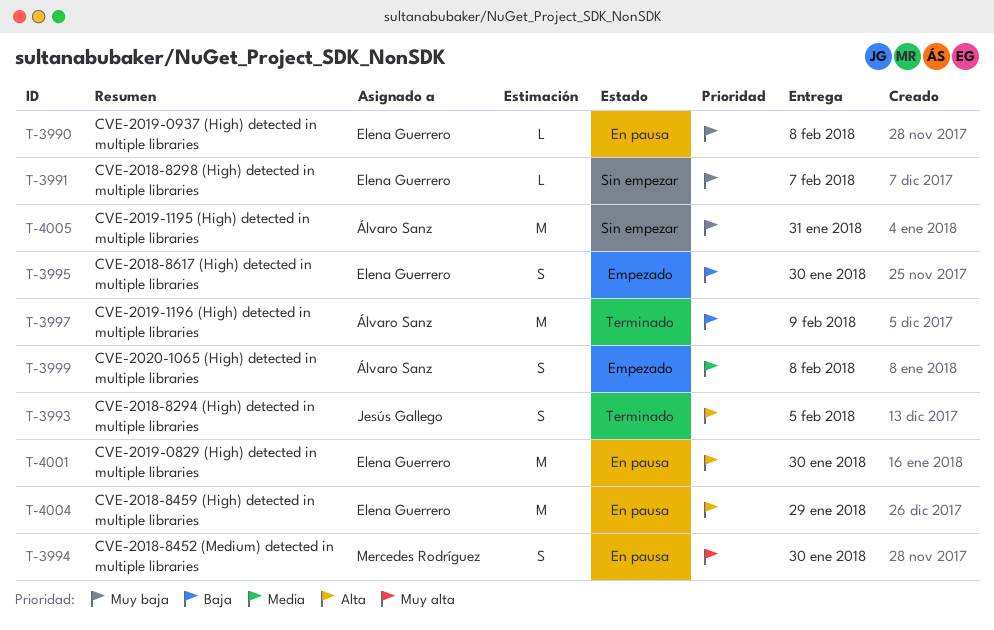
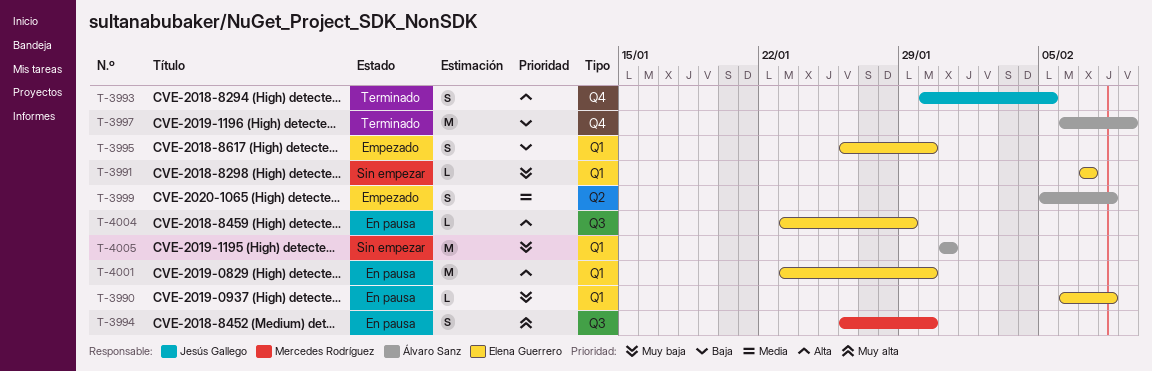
T-4004, estimate: M -> L

